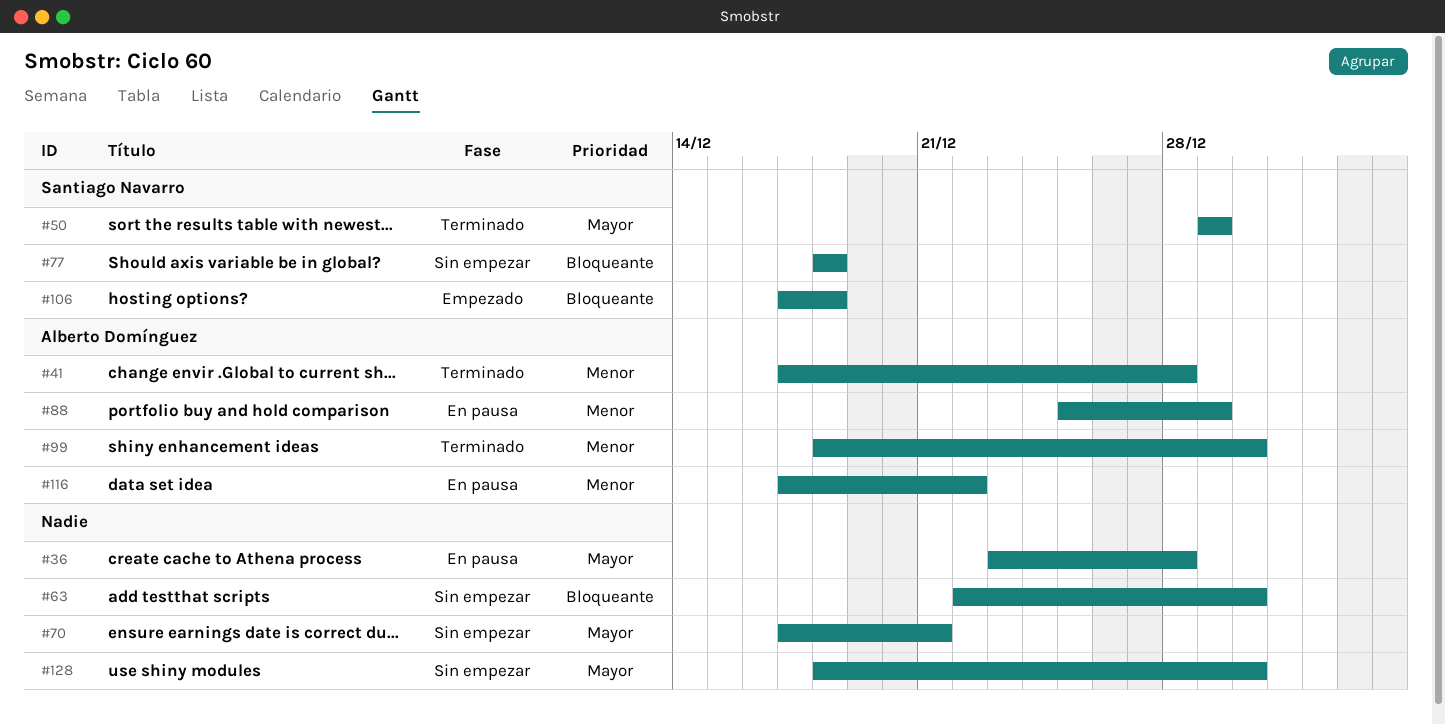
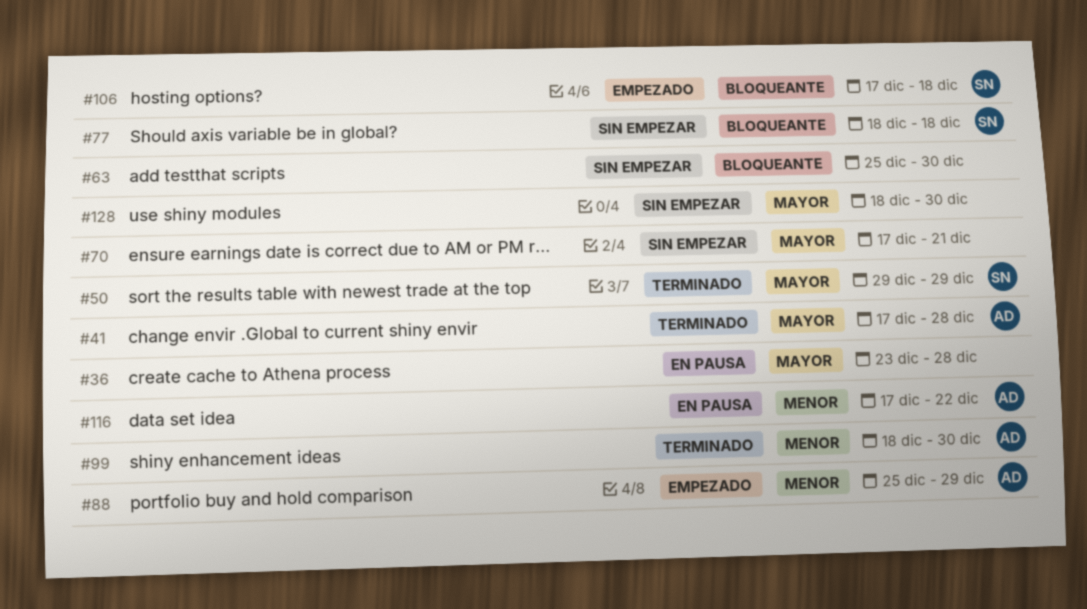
#41, priority: Menor -> Mayor
#63, start: Dec 22 -> Dec 25
#88, status: En pausa -> Empezado

